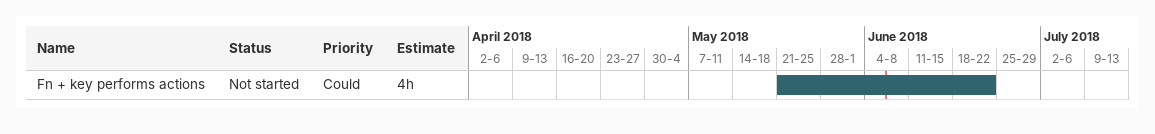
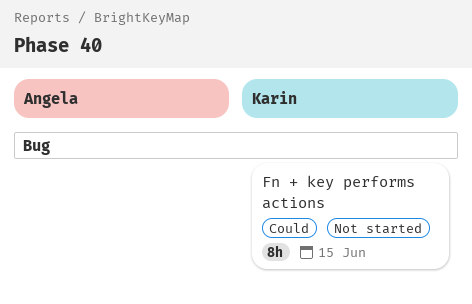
Fn + key performs actions, estimate: 4h -> 8h
Fn + key performs actions, due: Jun 22 -> Jun 15

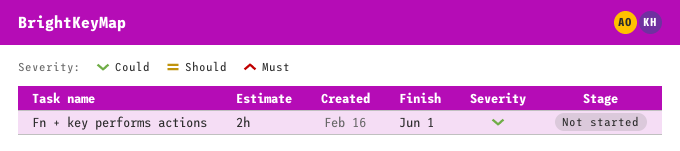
Fn + key performs actions, estimate: 8h -> 2h
Fn + key performs actions, due: Jun 15 -> Jun 1

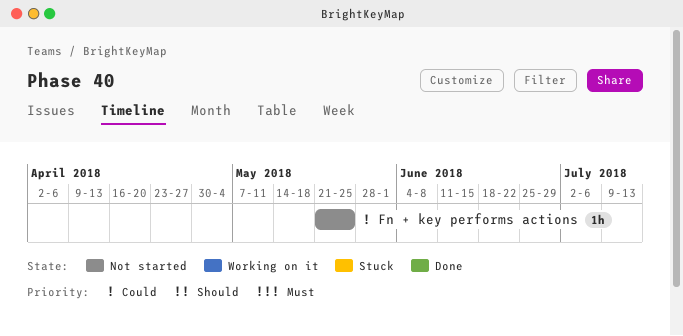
Fn + key performs actions, estimate: 2h -> 1h
Fn + key performs actions, due: Jun 1 -> May 25

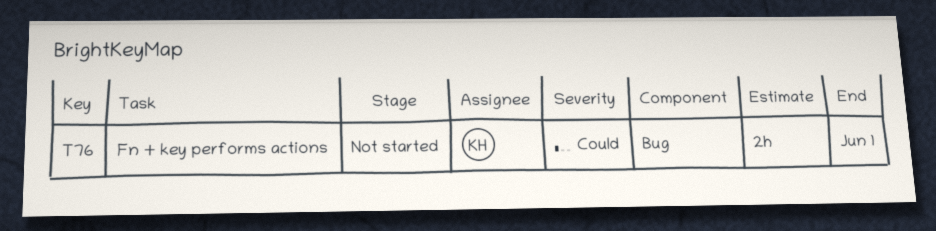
Fn + key performs actions, estimate: 1h -> 2h
Fn + key performs actions, due: May 25 -> Jun 1

